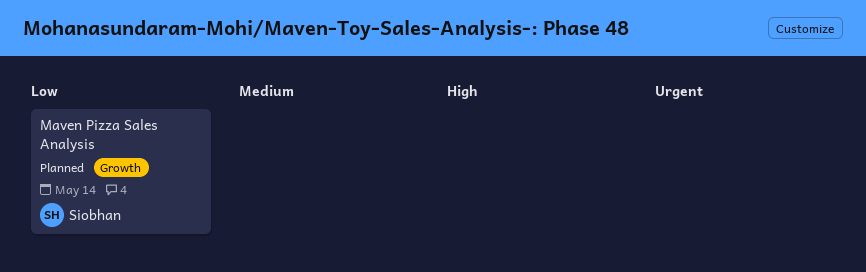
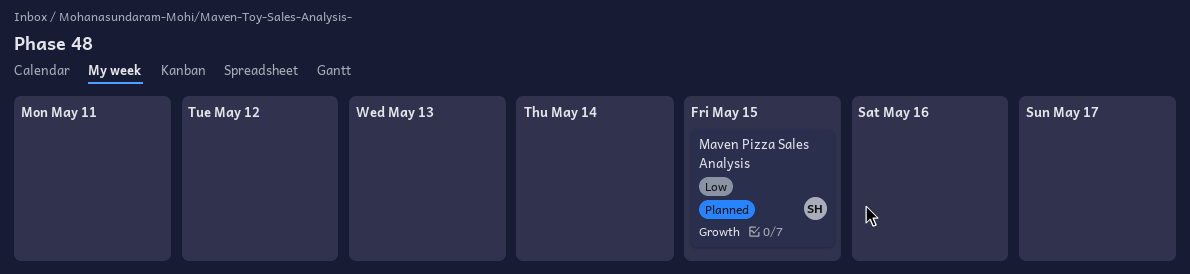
Maven Pizza Sales Analysis, due: May 14 -> May 15

